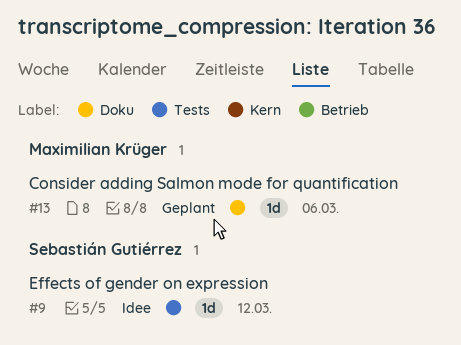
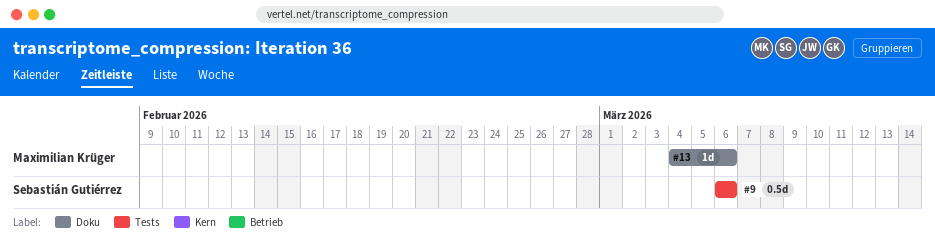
#9, estimate: 1d -> 0.5d
#9, due: Mar 12 -> Mar 6

